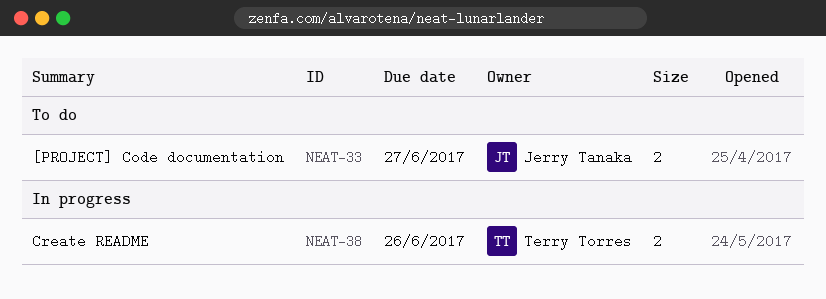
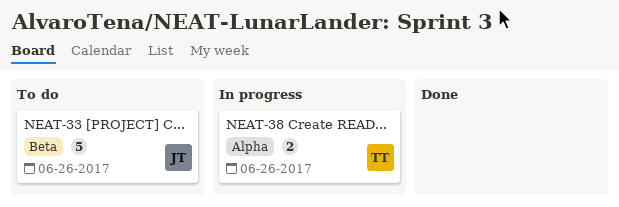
NEAT-33, estimate: 2 -> 5
NEAT-33, due: Jun 27 -> Jun 26

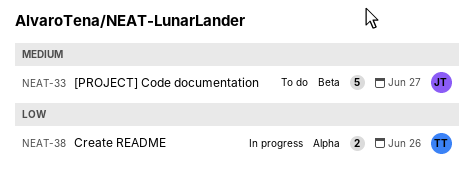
NEAT-33, due: Jun 26 -> Jun 27

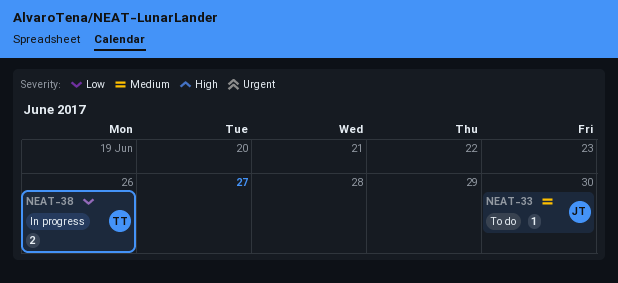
NEAT-33, estimate: 5 -> 1
NEAT-33, due: Jun 27 -> Jun 30

